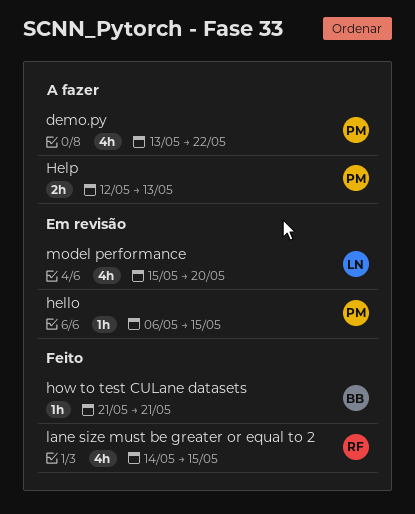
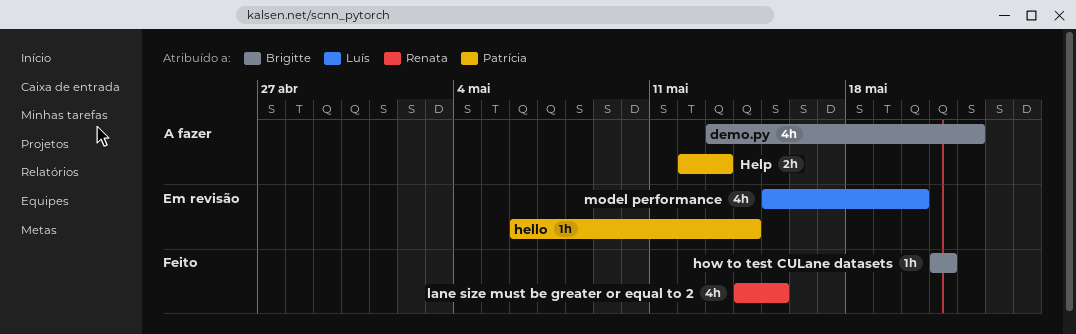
demo.py, owner: Patrícia -> Brigitte
hello, due: May 15 -> May 14

